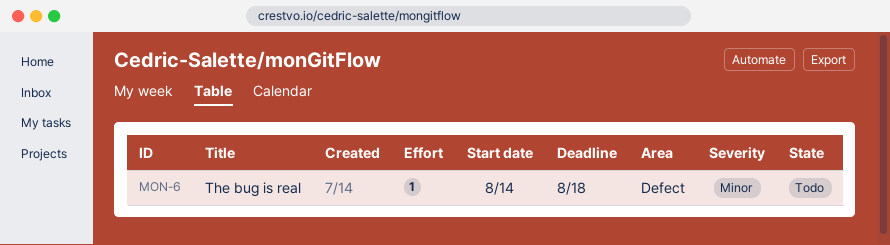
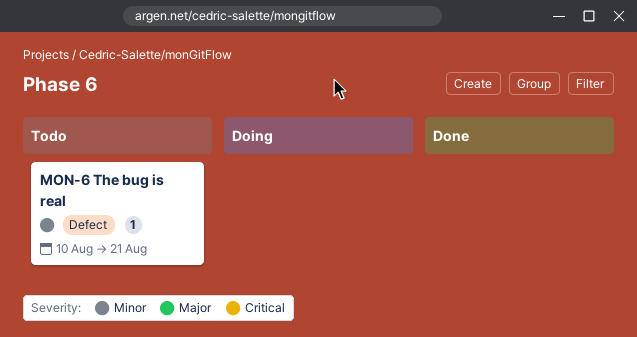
MON-6, start: Aug 14 -> Aug 10
MON-6, due: Aug 18 -> Aug 21

